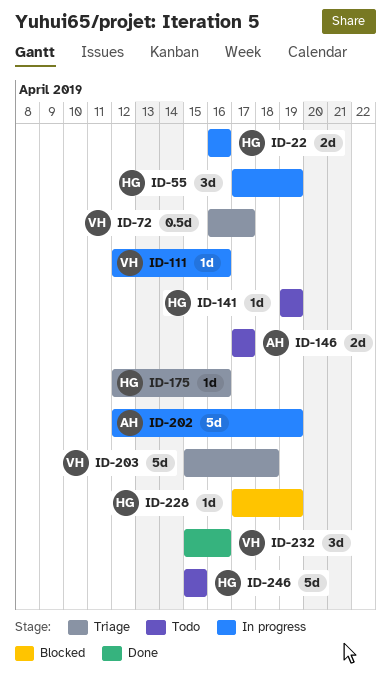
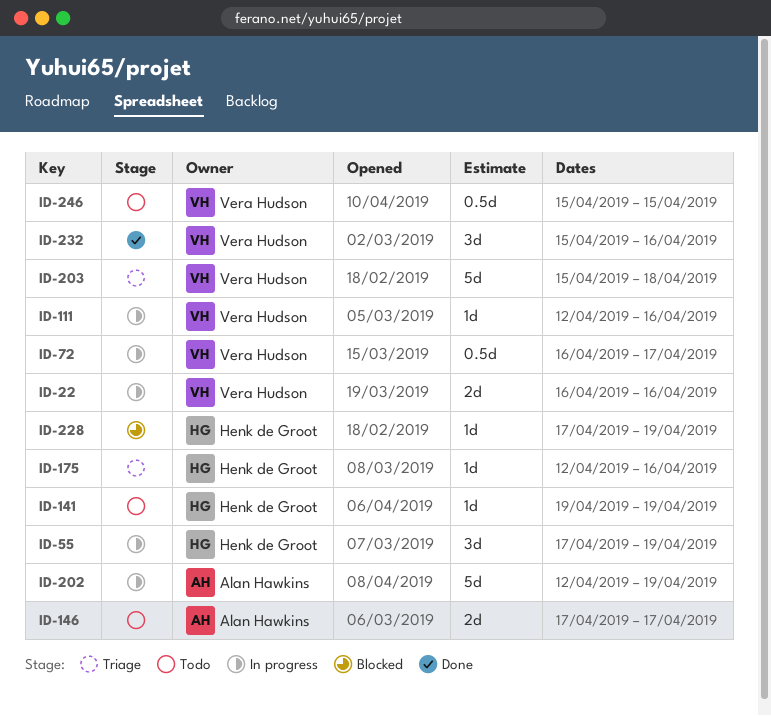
ID-22, owner: Henk de Groot -> Vera Hudson
ID-72, status: Triage -> In progress
ID-246, owner: Henk de Groot -> Vera Hudson
ID-246, estimate: 5d -> 0.5d

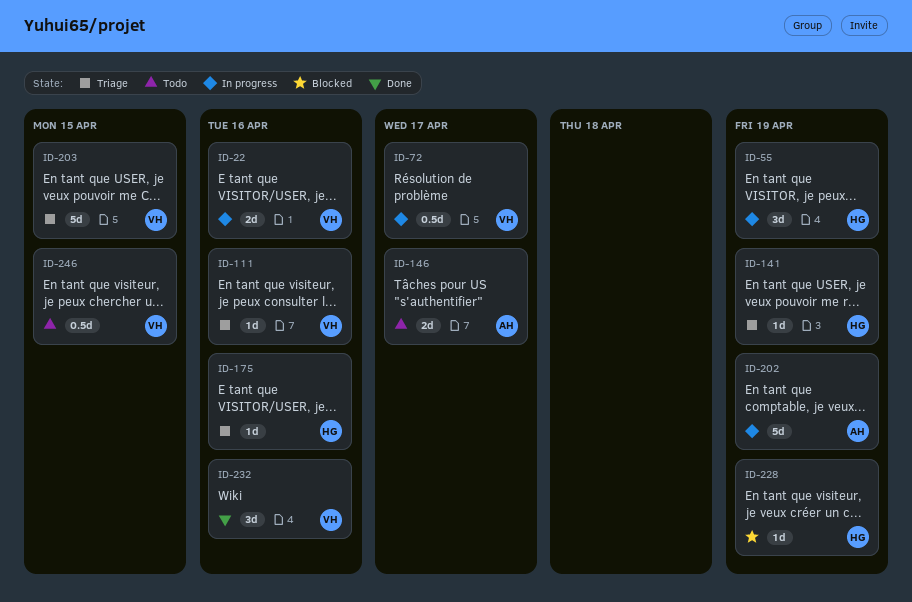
ID-111, status: In progress -> Triage
ID-141, status: Todo -> Triage
ID-203, due: Apr 18 -> Apr 15

